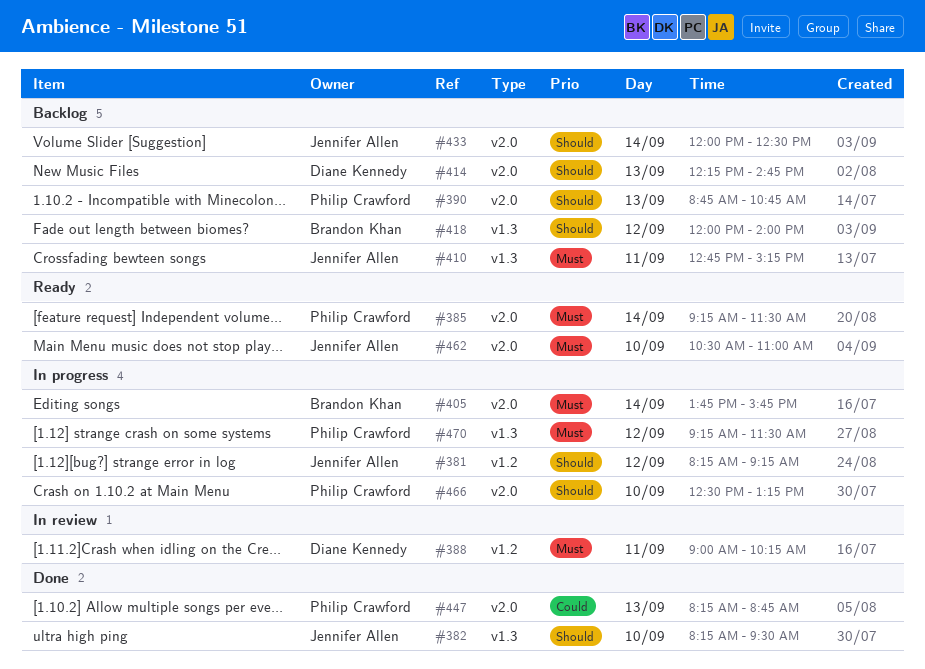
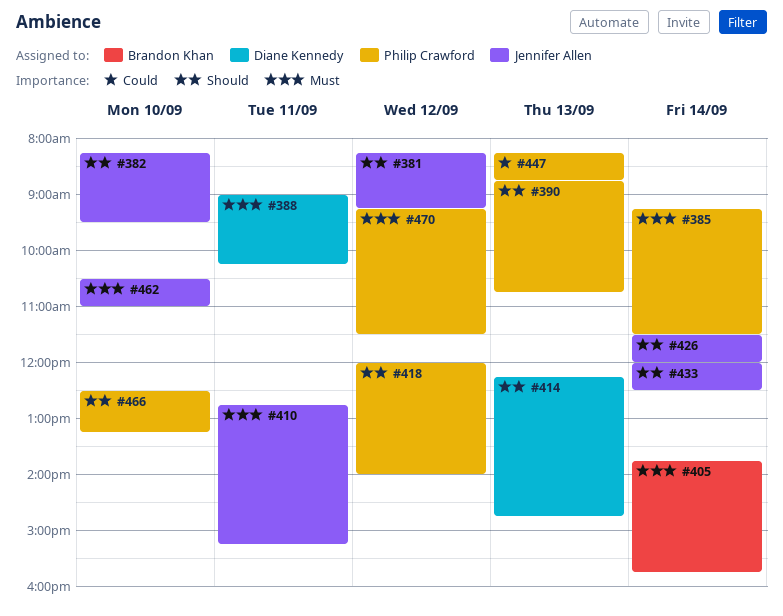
#418, owner: Brandon Khan -> Philip Crawford
#426: none -> present

